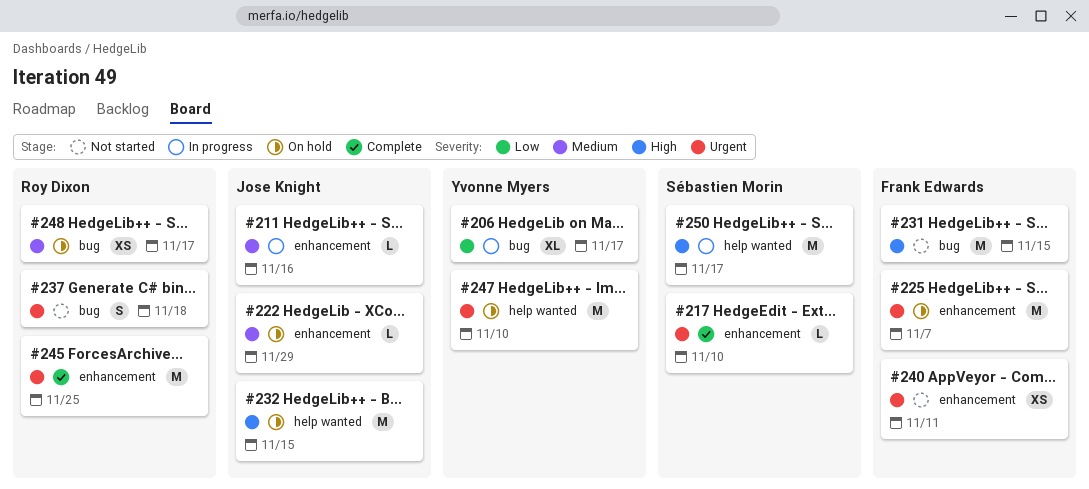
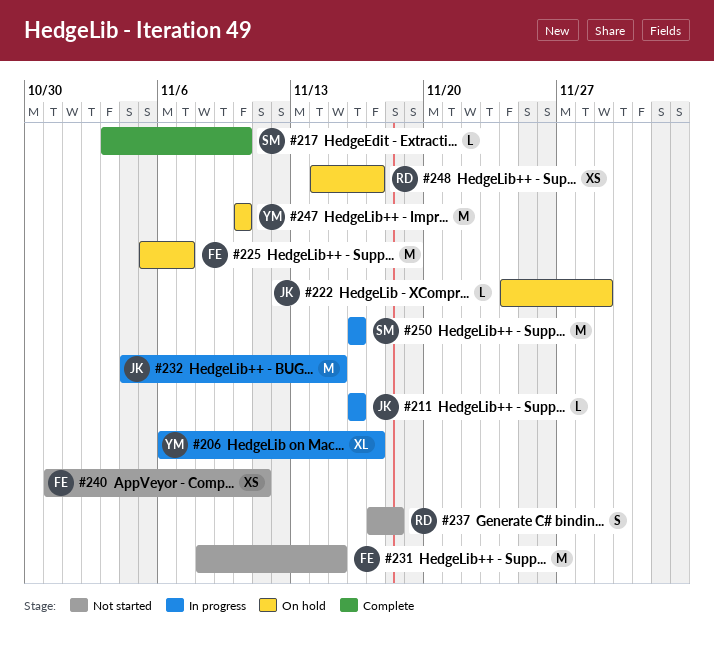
#232, status: On hold -> In progress
#245: present -> none
#250, due: Nov 17 -> Nov 16

